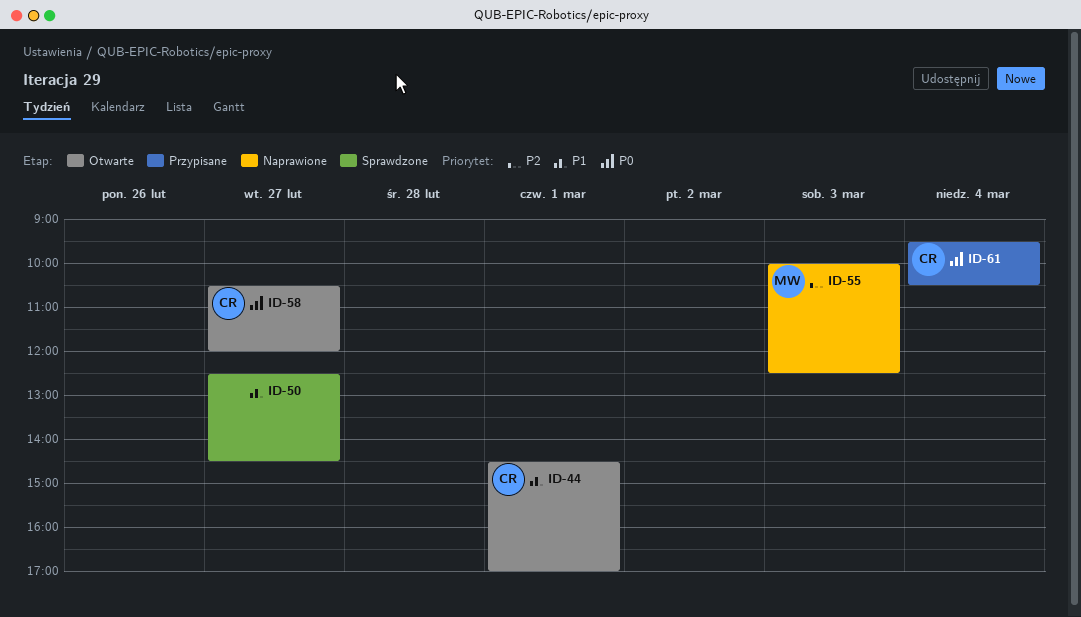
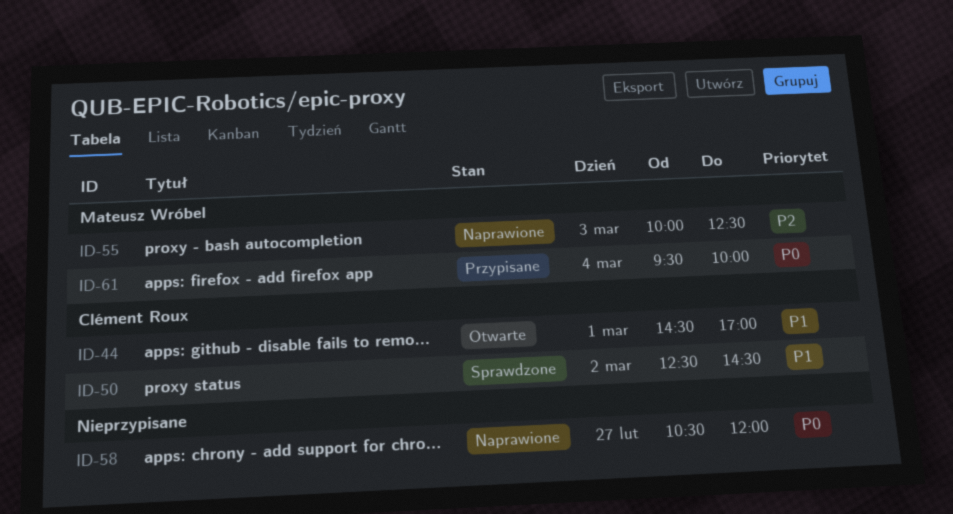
ID-50, owner: none -> Clément Roux
ID-50, day: Feb 27 -> Mar 2
ID-58, status: Otwarte -> Naprawione
ID-58, owner: Clément Roux -> none
ID-61, owner: Clément Roux -> Mateusz Wróbel
ID-61, ends: 10:30 -> 10:00

